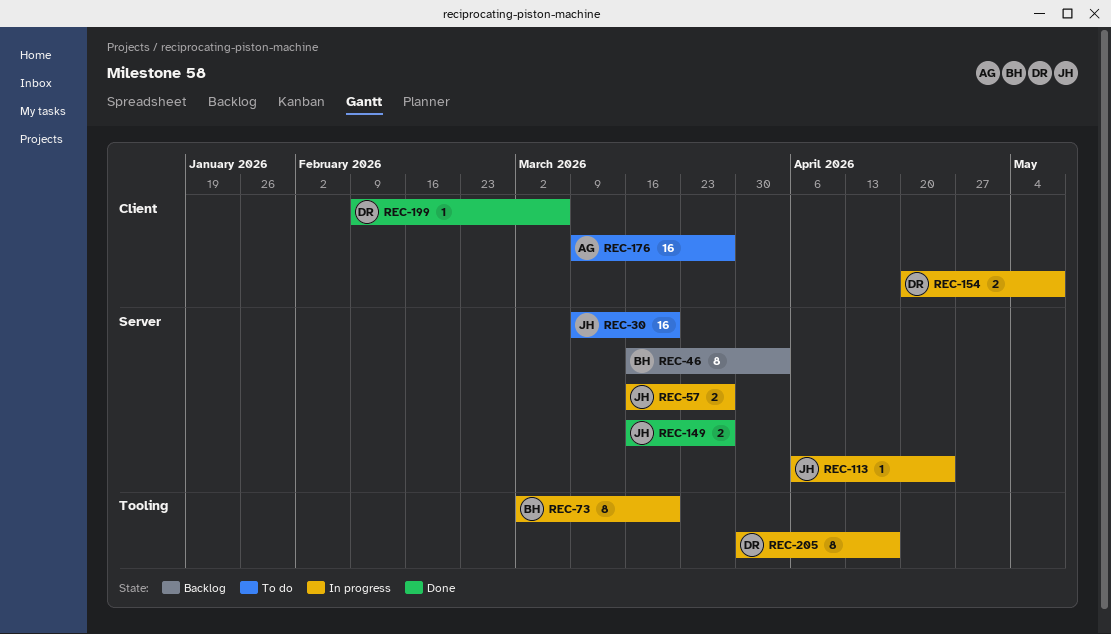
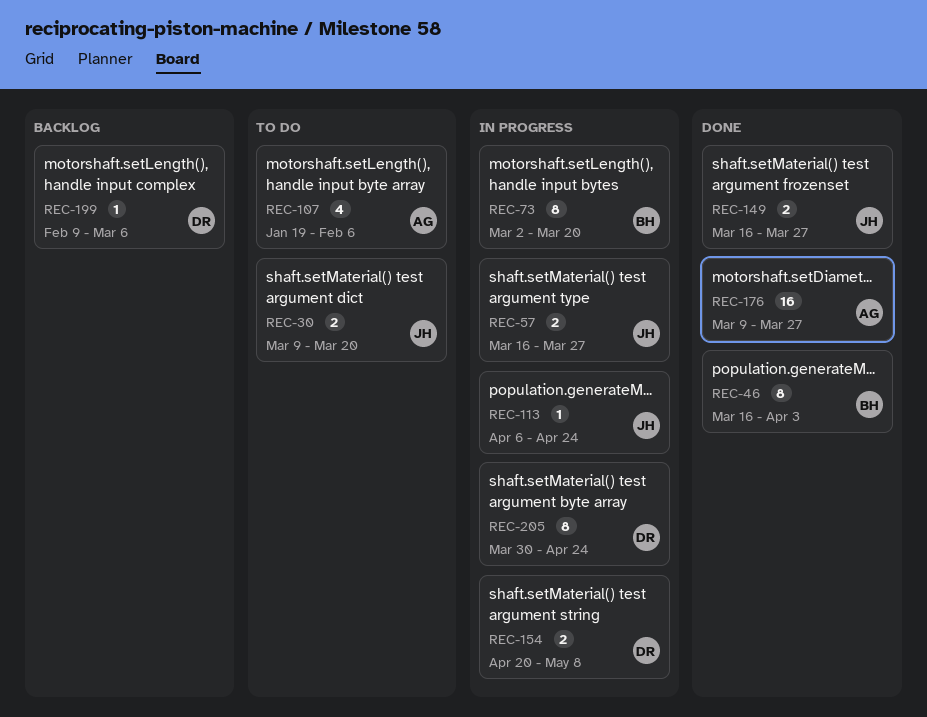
REC-30, estimate: 16 -> 2
REC-46, status: Backlog -> Done
REC-107: none -> present
REC-176, status: To do -> Done
REC-199, status: Done -> Backlog
REC-205, due: Apr 17 -> Apr 24

